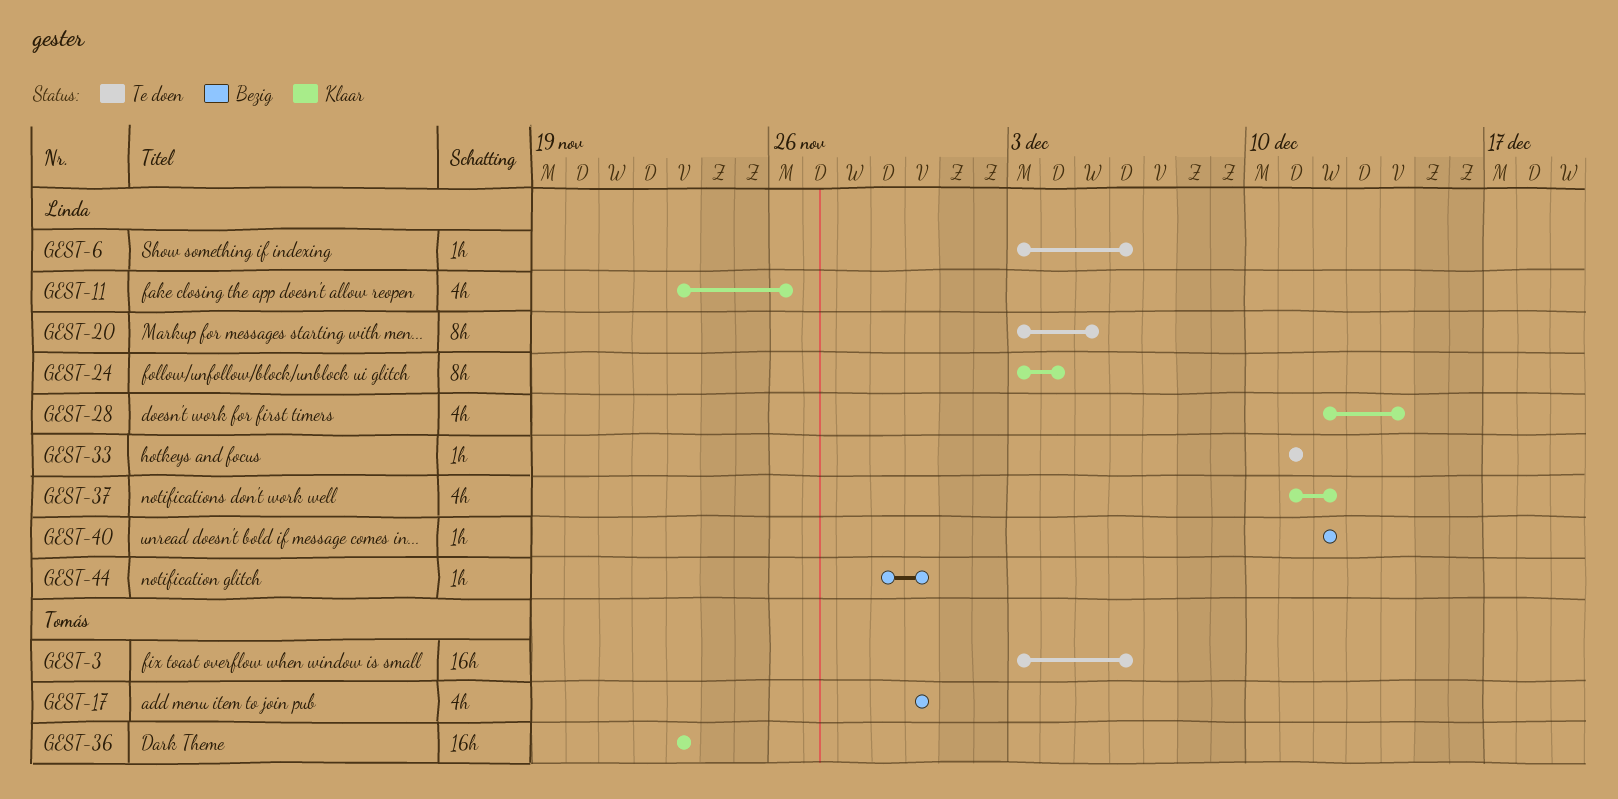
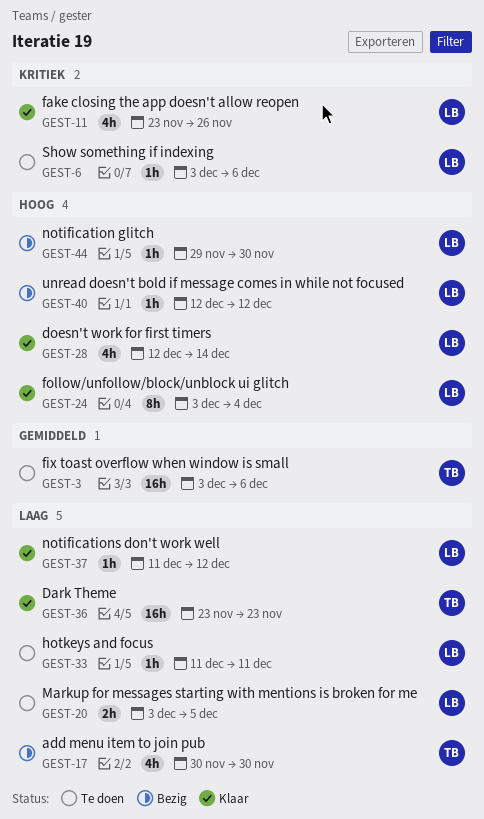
GEST-20, estimate: 8h -> 2h
GEST-37, estimate: 4h -> 1h

